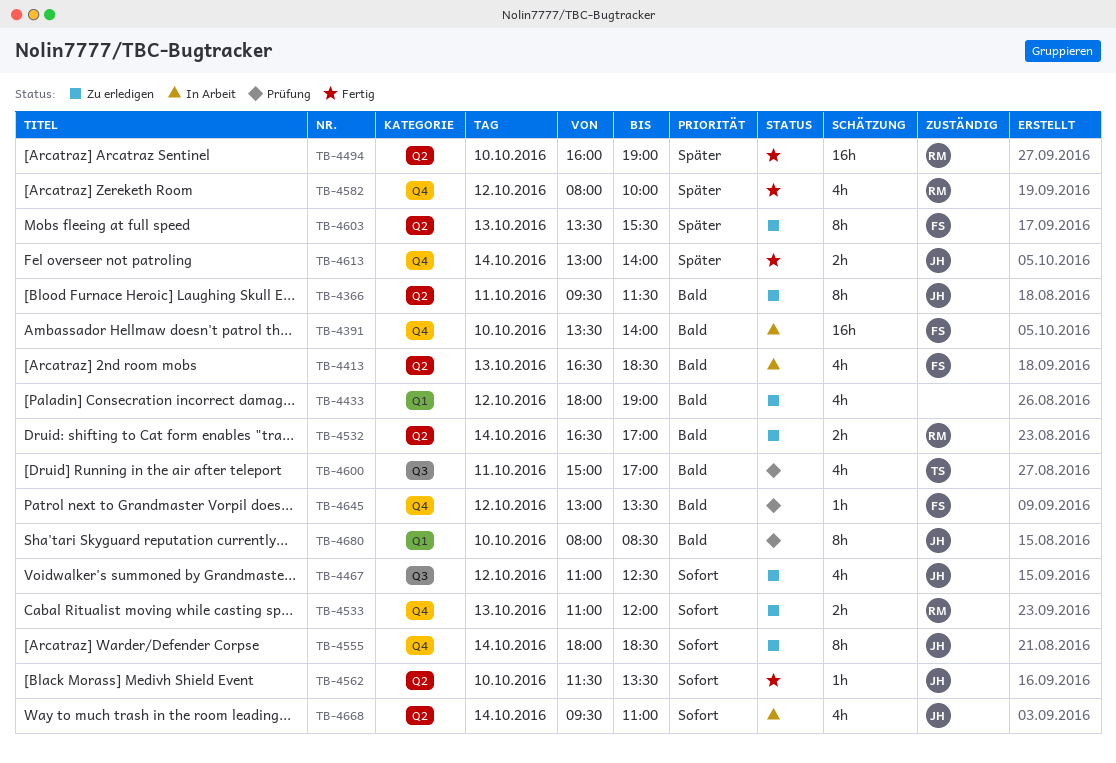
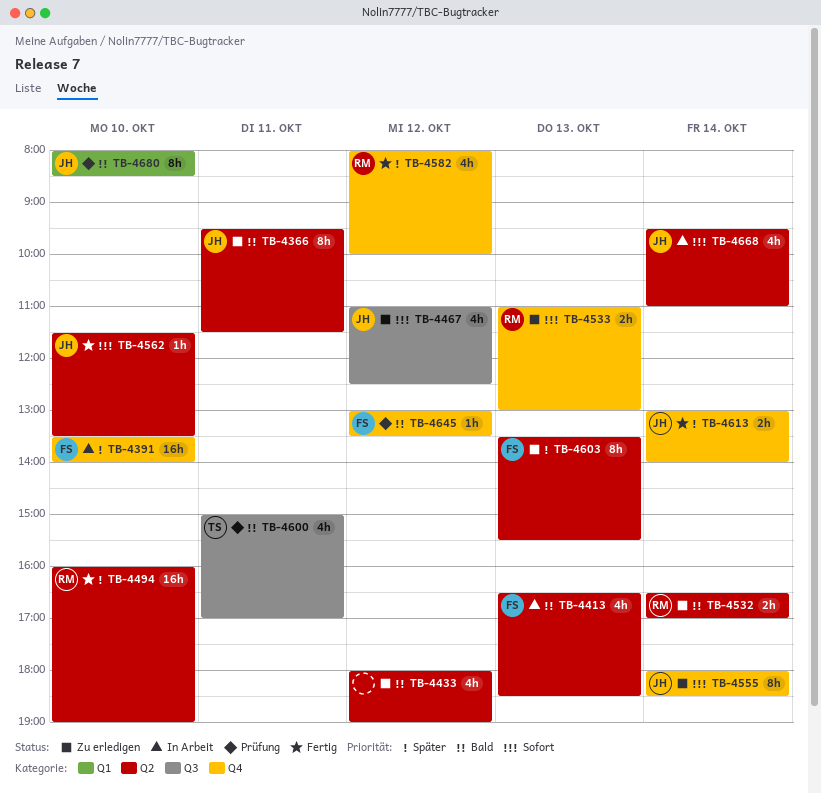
TB-4391, priority: Bald -> Später
TB-4433, label: Q1 -> Q2
TB-4533, ends: 12:00 -> 13:00

